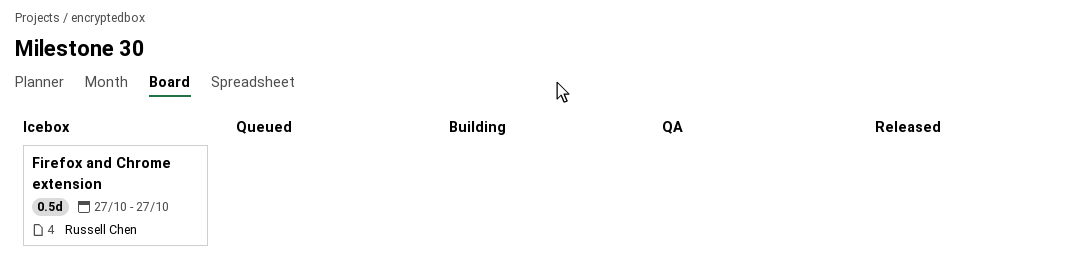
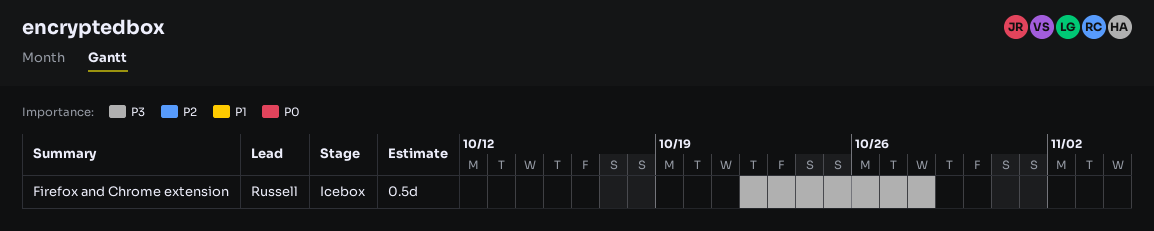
Firefox and Chrome extension, start: Oct 27 -> Oct 22
Firefox and Chrome extension, due: Oct 27 -> Oct 28

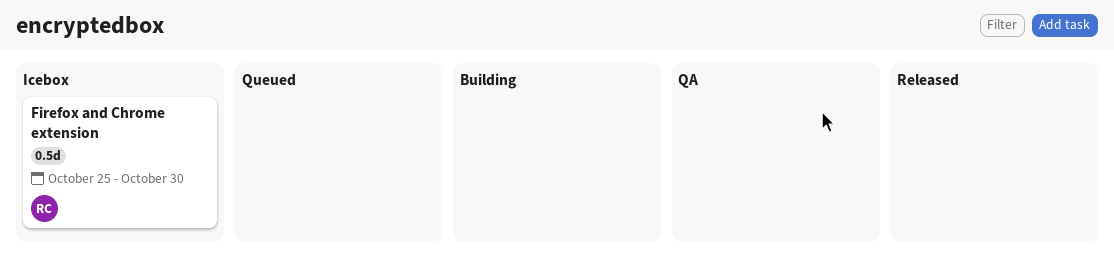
Firefox and Chrome extension, start: Oct 22 -> Oct 25
Firefox and Chrome extension, due: Oct 28 -> Oct 30

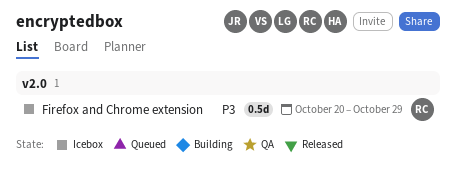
Firefox and Chrome extension, start: Oct 25 -> Oct 20
Firefox and Chrome extension, due: Oct 30 -> Oct 29

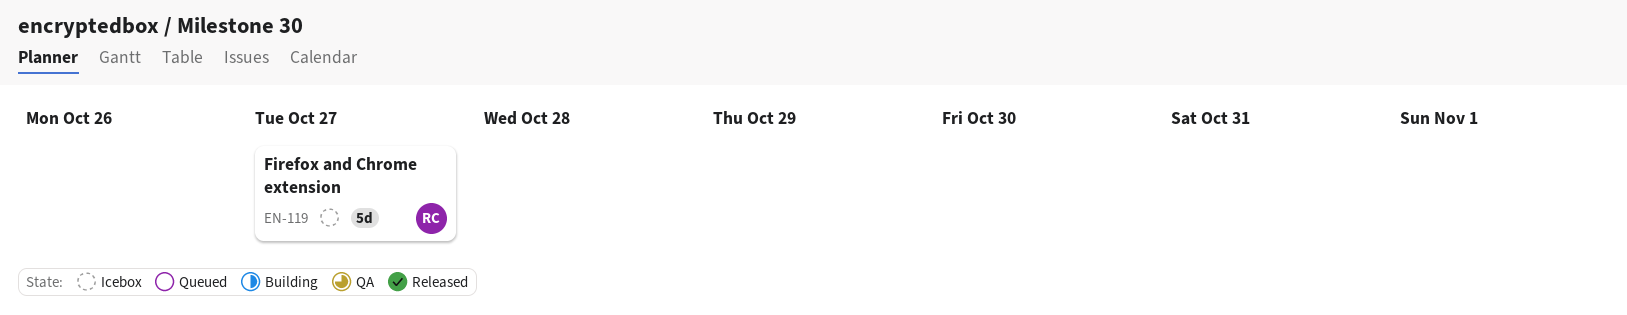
Firefox and Chrome extension, estimate: 0.5d -> 5d
Firefox and Chrome extension, due: Oct 29 -> Oct 27

